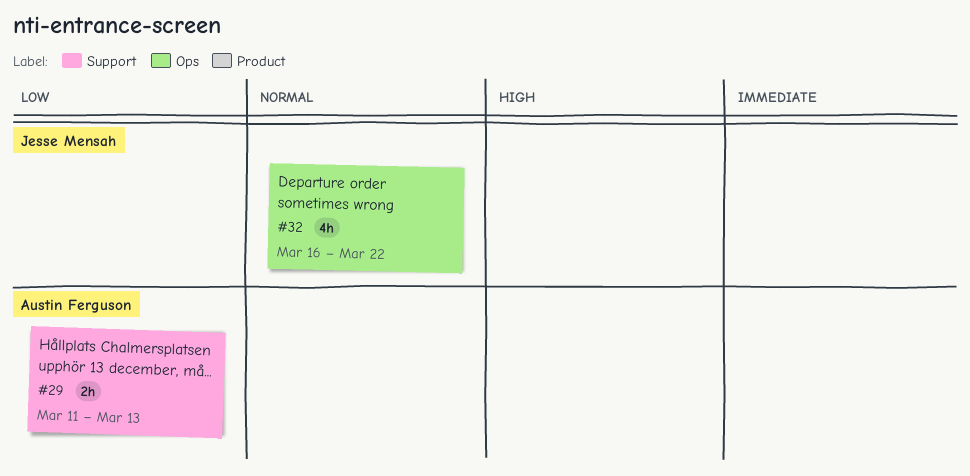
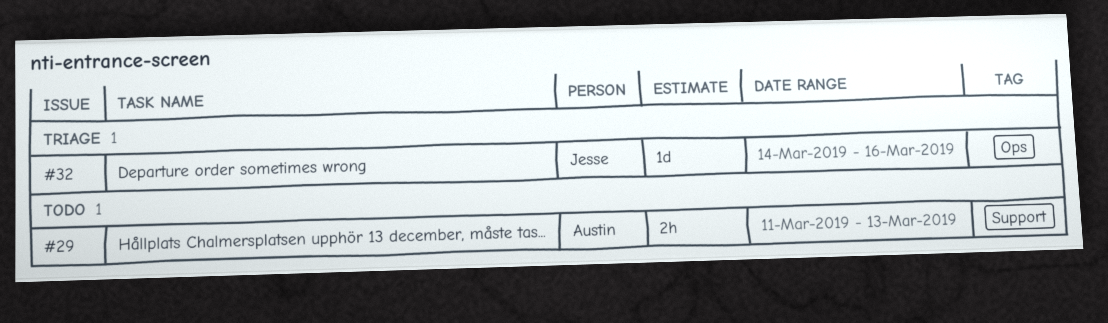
#32, estimate: 4h -> 1d
#32, start: Mar 16 -> Mar 14
#32, due: Mar 22 -> Mar 16

